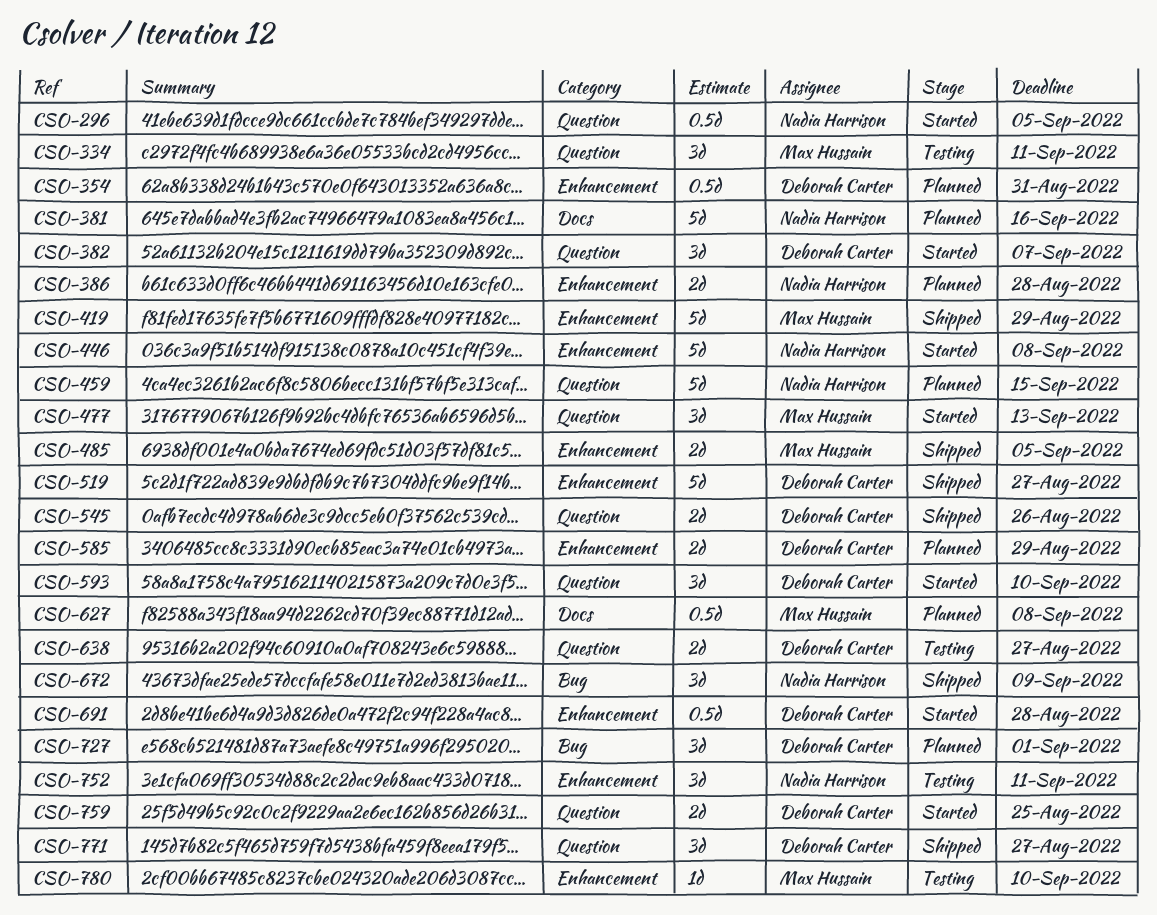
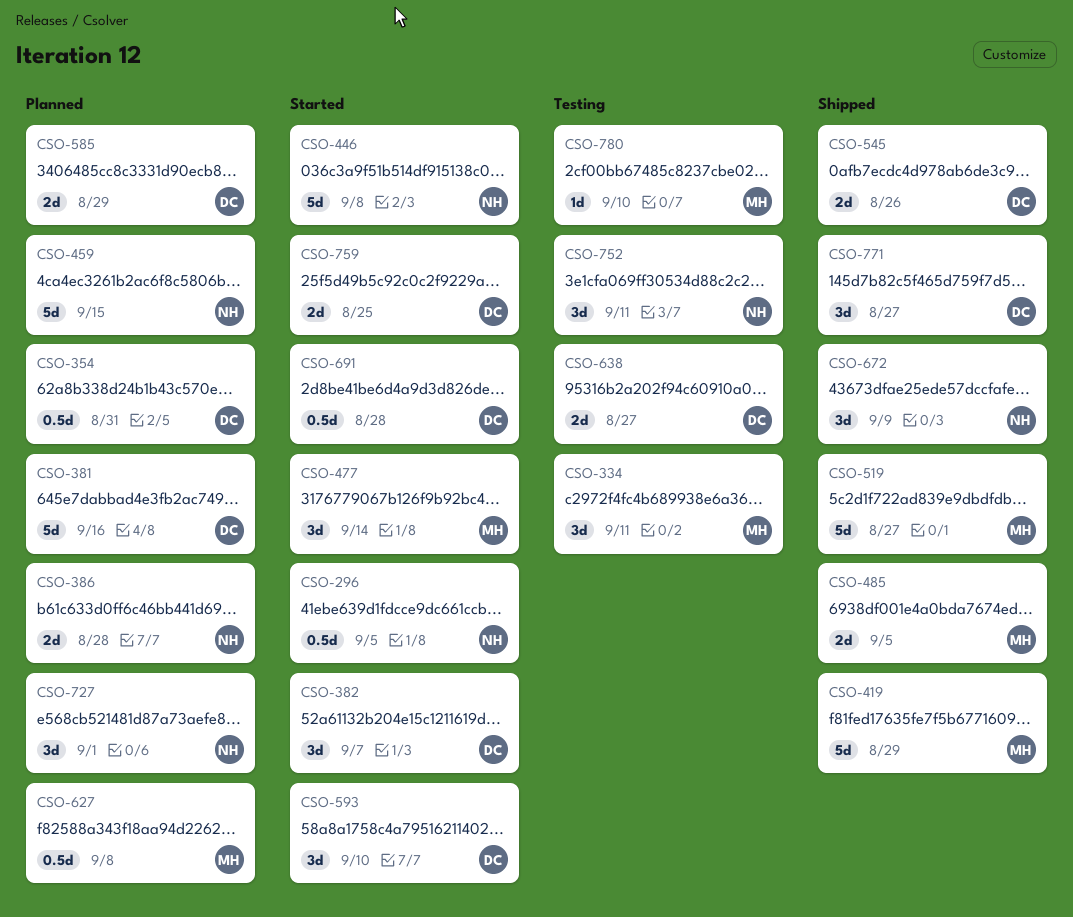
CSO-381, owner: Nadia Harrison -> Deborah Carter
CSO-477, due: Sep 13 -> Sep 14
CSO-519, owner: Deborah Carter -> Max Hussain
CSO-727, owner: Deborah Carter -> Nadia Harrison

